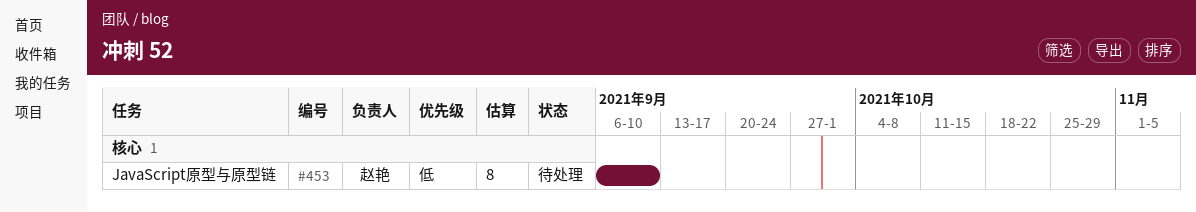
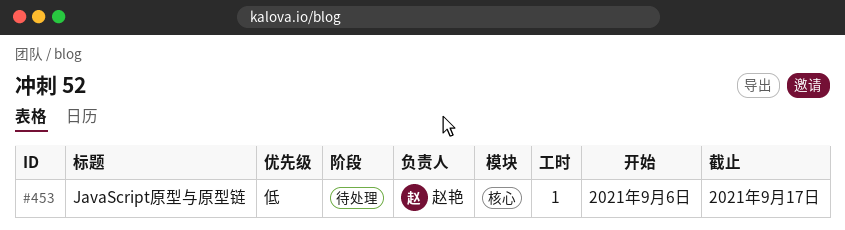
#453, estimate: 8 -> 1
#453, due: Sep 10 -> Sep 17

